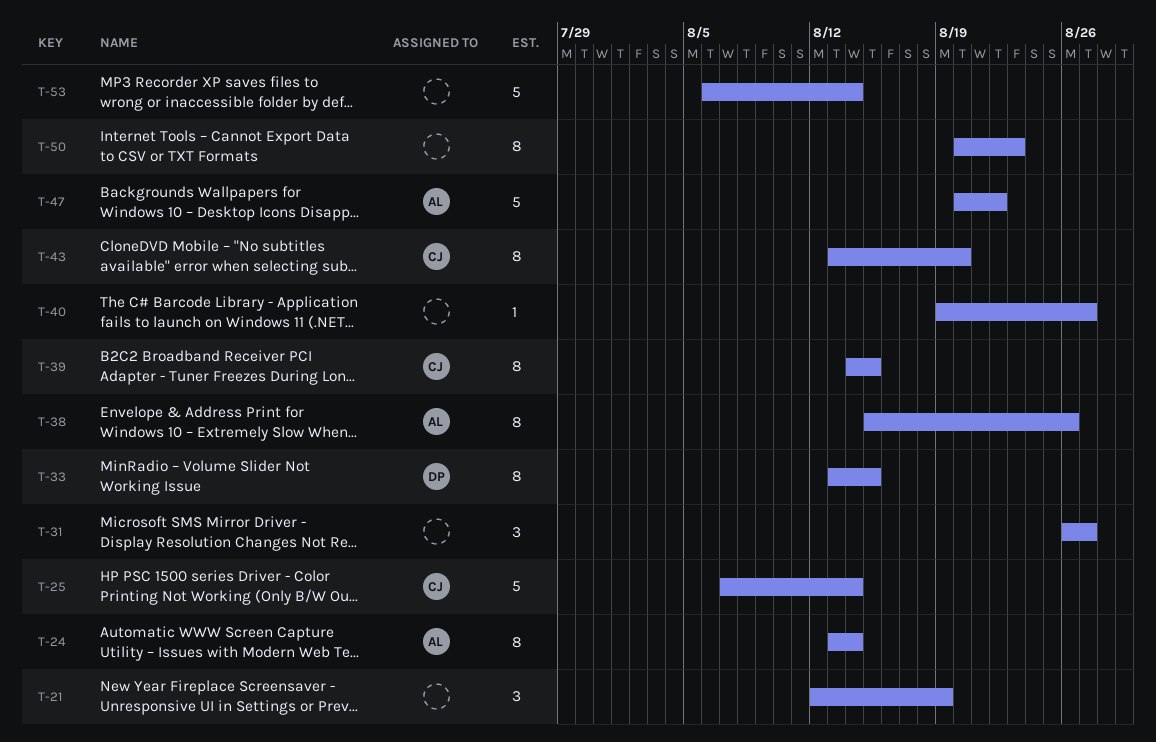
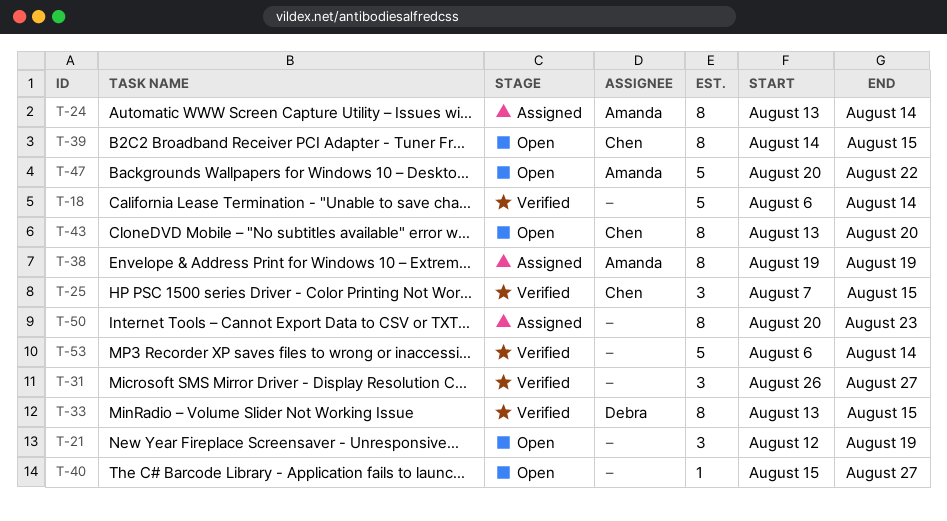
T-18: none -> present
T-25, estimate: 5 -> 3
T-25, due: Aug 14 -> Aug 15
T-38, start: Aug 15 -> Aug 19
T-38, due: Aug 26 -> Aug 19
T-40, start: Aug 19 -> Aug 15

